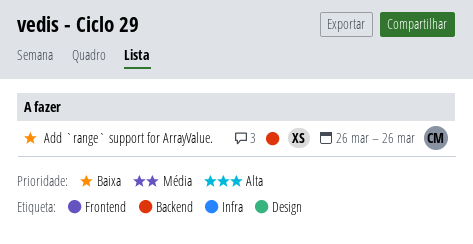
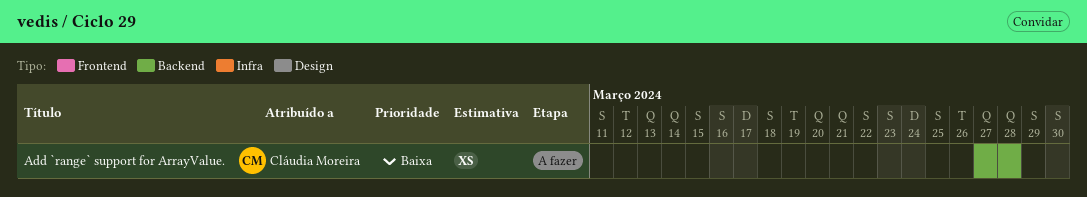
Add `range` support for ArrayValue., start: Mar 26 -> Mar 27
Add `range` support for ArrayValue., due: Mar 26 -> Mar 28

